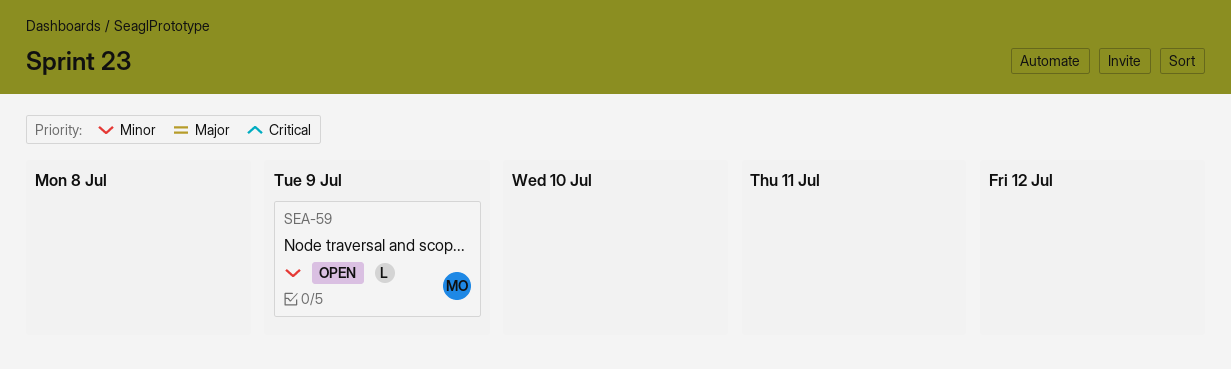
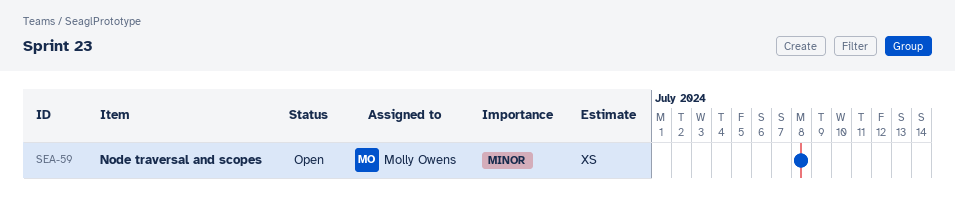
SEA-59, estimate: L -> XS
SEA-59, due: Jul 9 -> Jul 8

